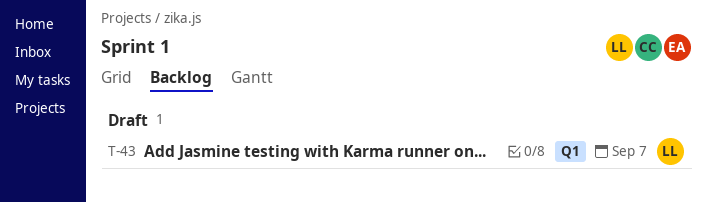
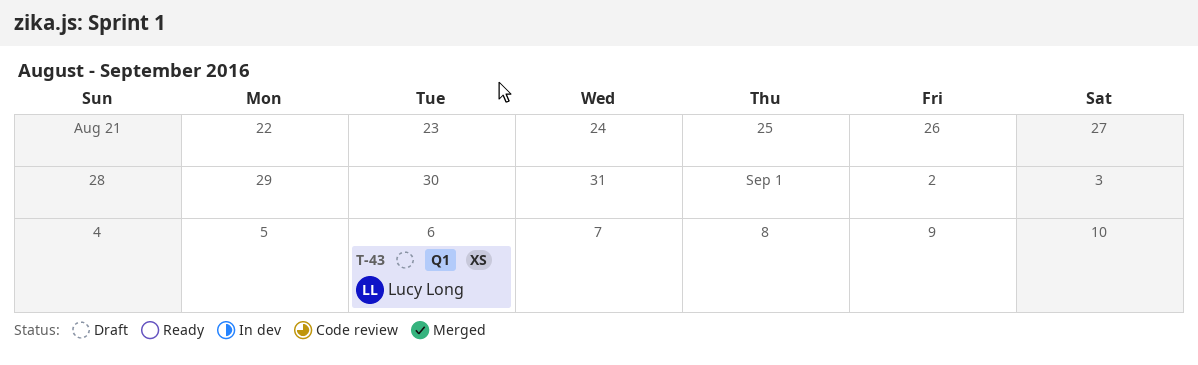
T-43, due: Sep 7 -> Sep 6

